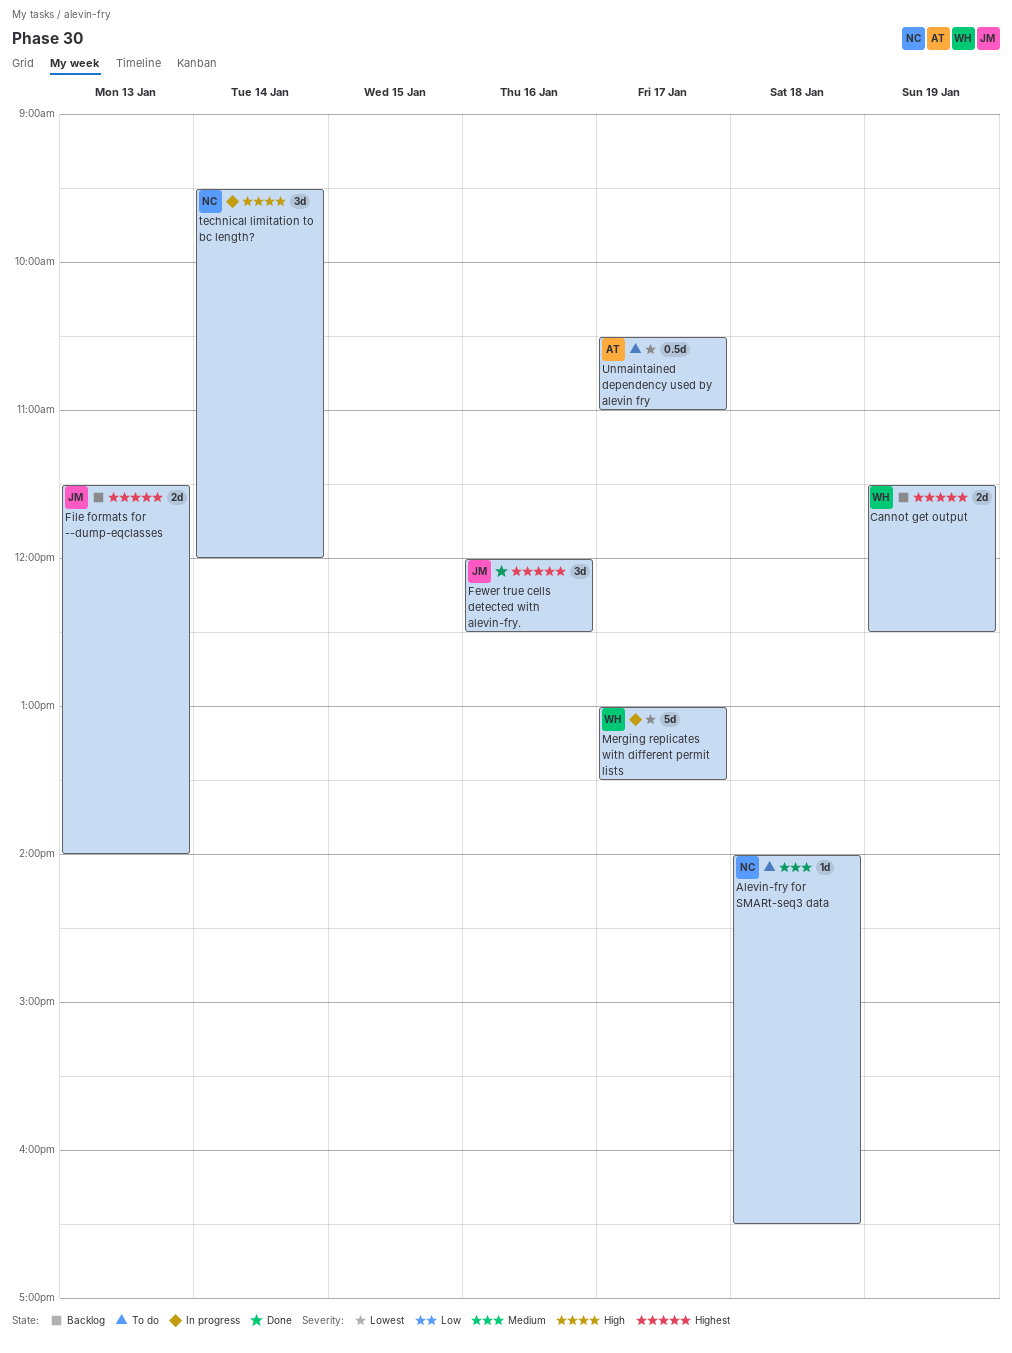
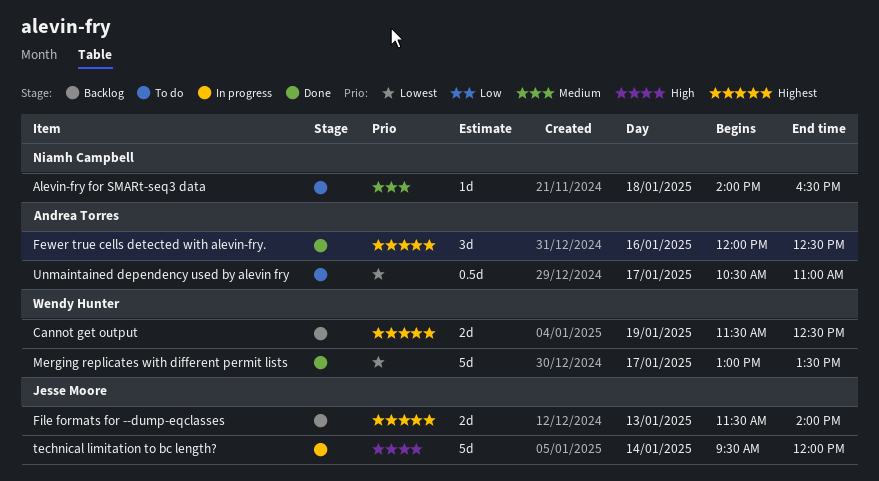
Fewer true cells detected with alevin-fry., owner: Jesse Moore -> Andrea Torres
Merging replicates with different permit lists, status: In progress -> Done
technical limitation to bc length?, owner: Niamh Campbell -> Jesse Moore
technical limitation to bc length?, estimate: 3d -> 5d

